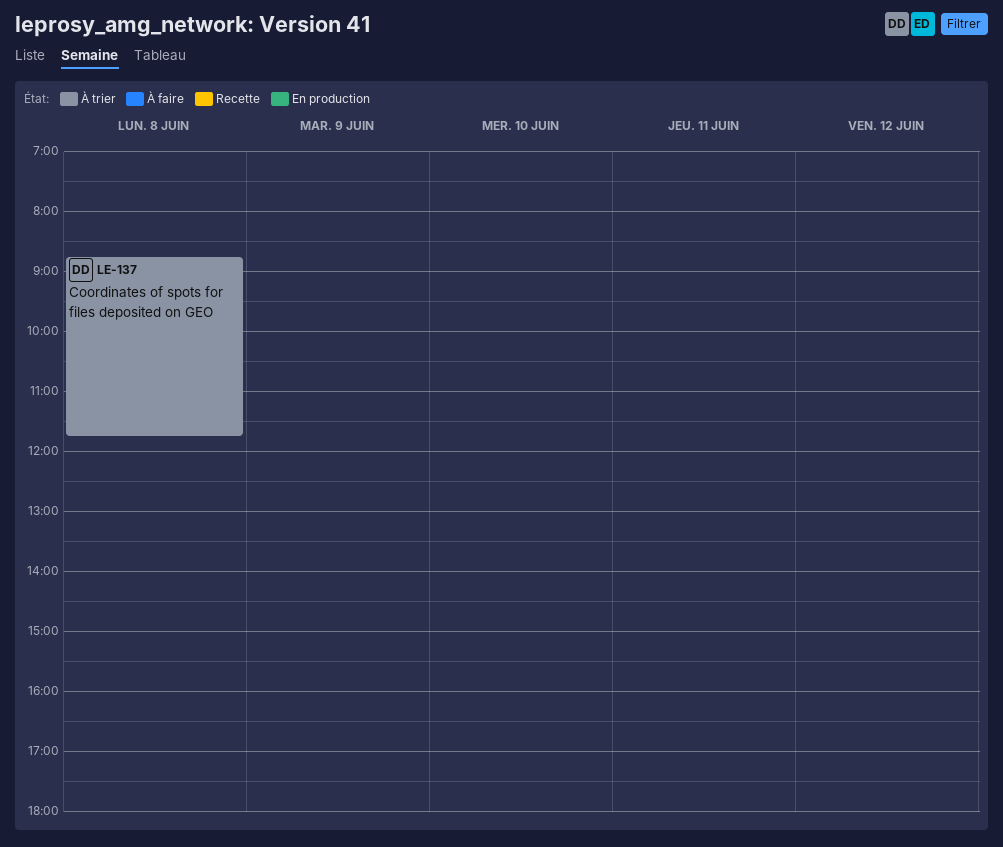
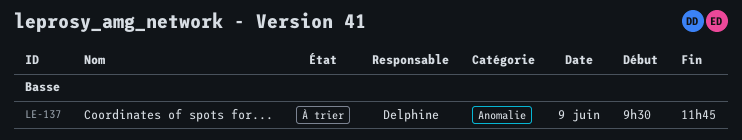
LE-137, day: Jun 8 -> Jun 9
LE-137, begins: 08:45 -> 09:30

